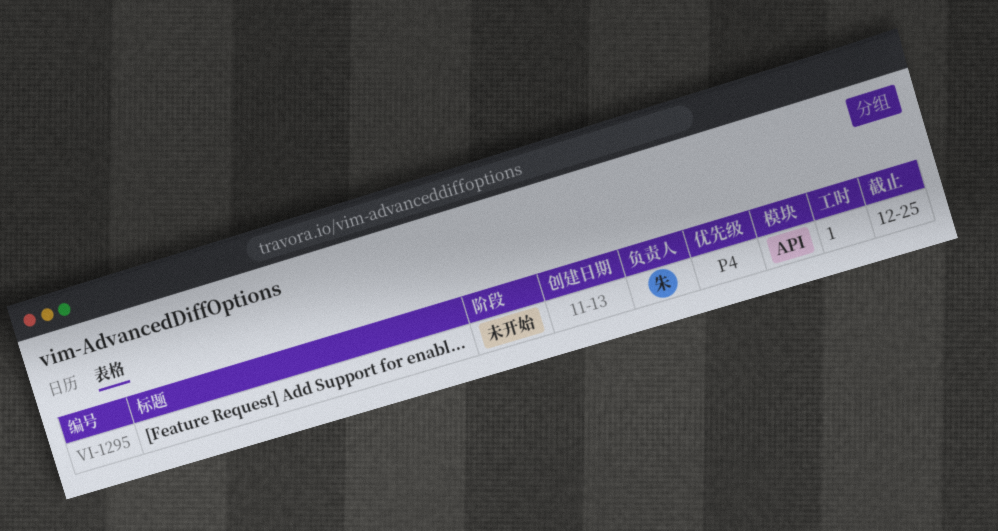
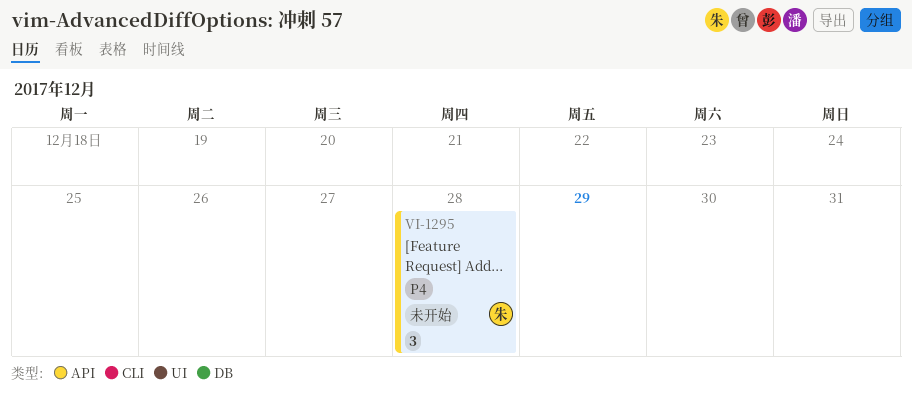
VI-1295, estimate: 1 -> 3
VI-1295, due: Dec 25 -> Dec 28

